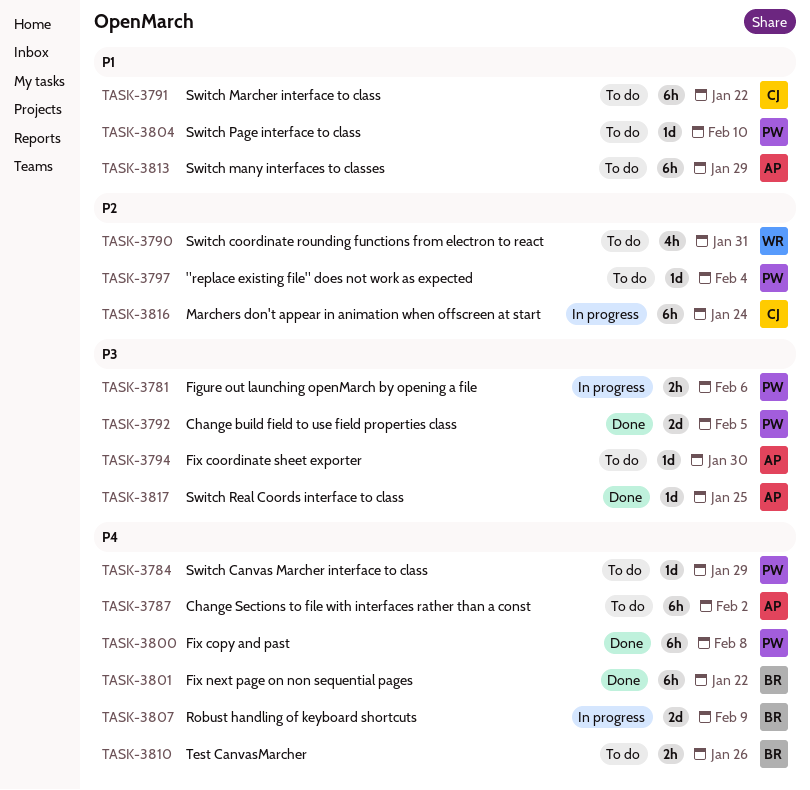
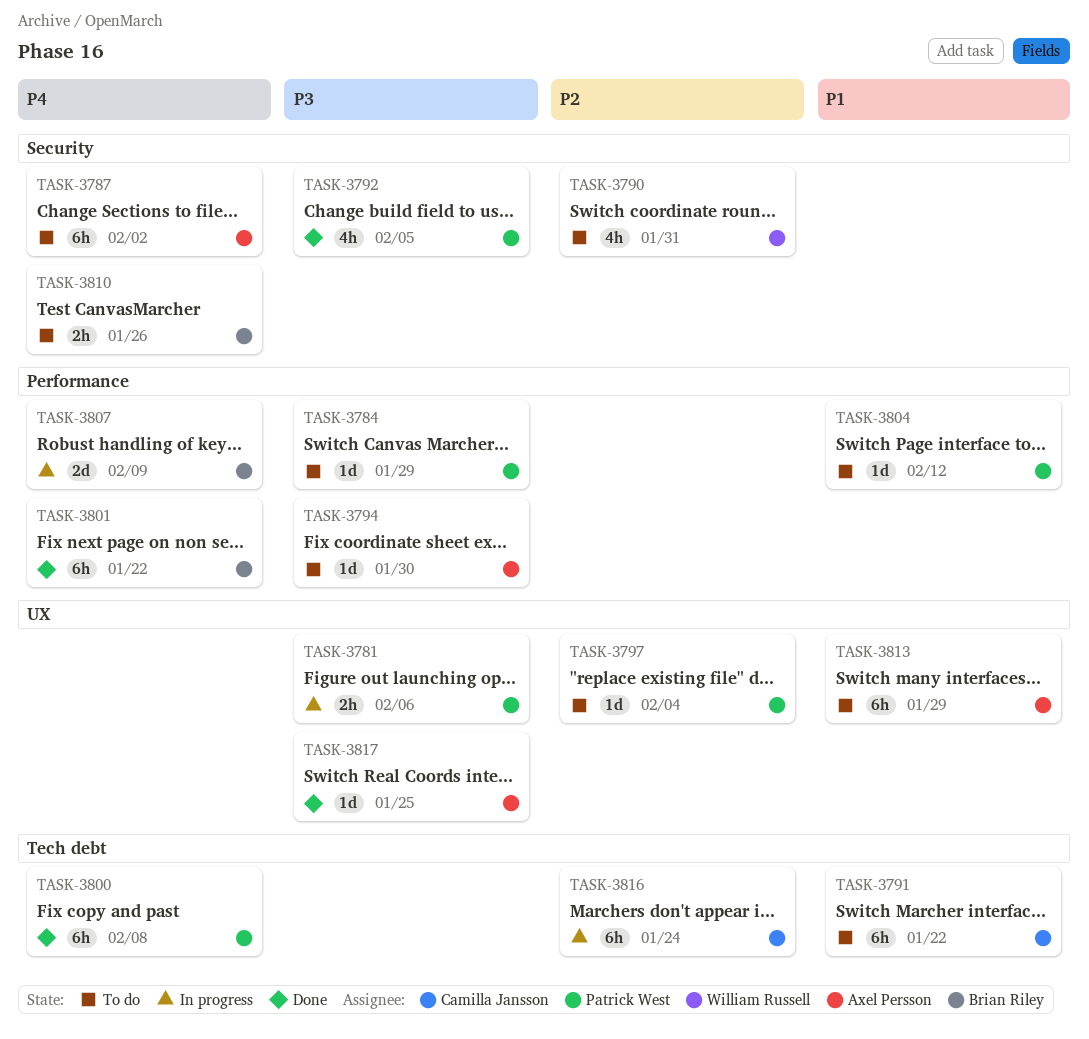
TASK-3784, priority: P4 -> P3
TASK-3792, estimate: 2d -> 4h
TASK-3804, due: Feb 10 -> Feb 12

